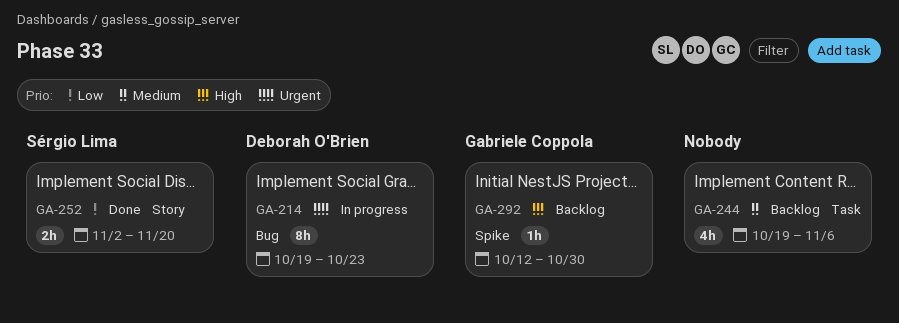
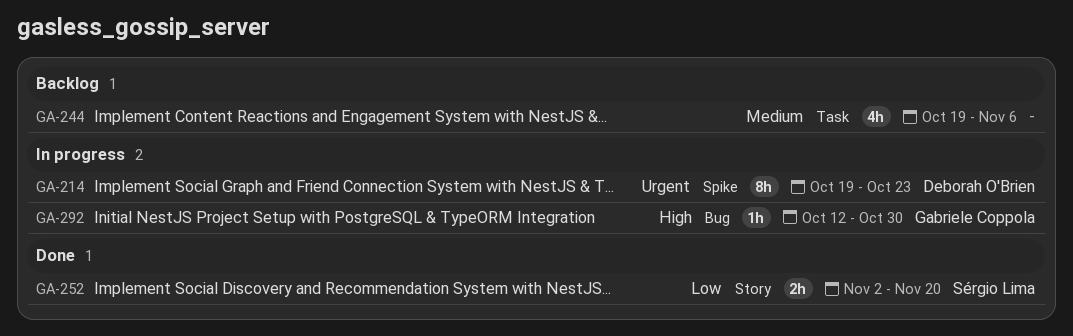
GA-214, label: Bug -> Spike
GA-292, status: Backlog -> In progress
GA-292, label: Spike -> Bug

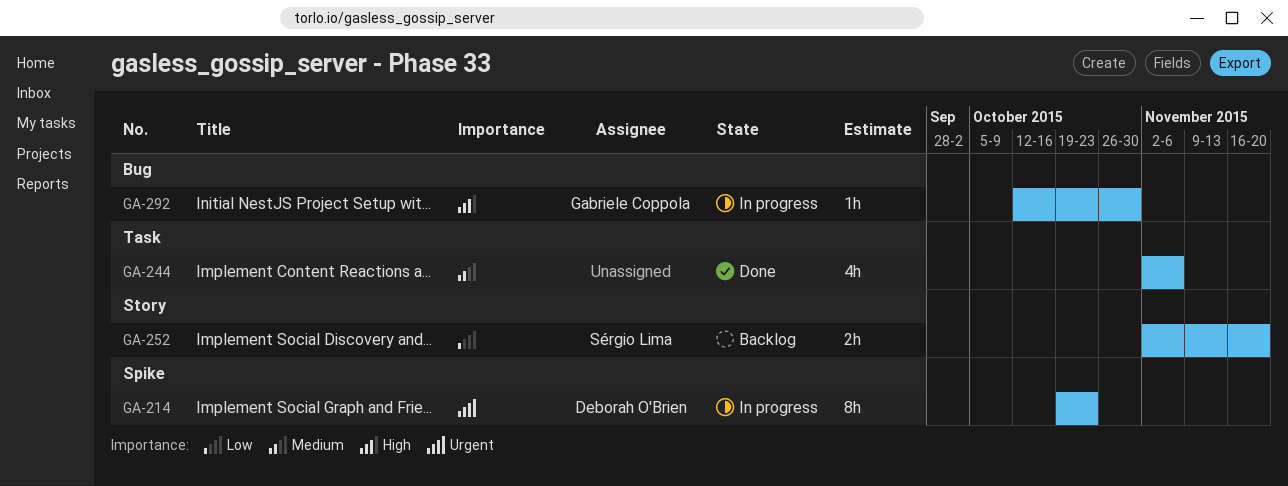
GA-244, status: Backlog -> Done
GA-244, start: Oct 19 -> Nov 2
GA-252, status: Done -> Backlog

